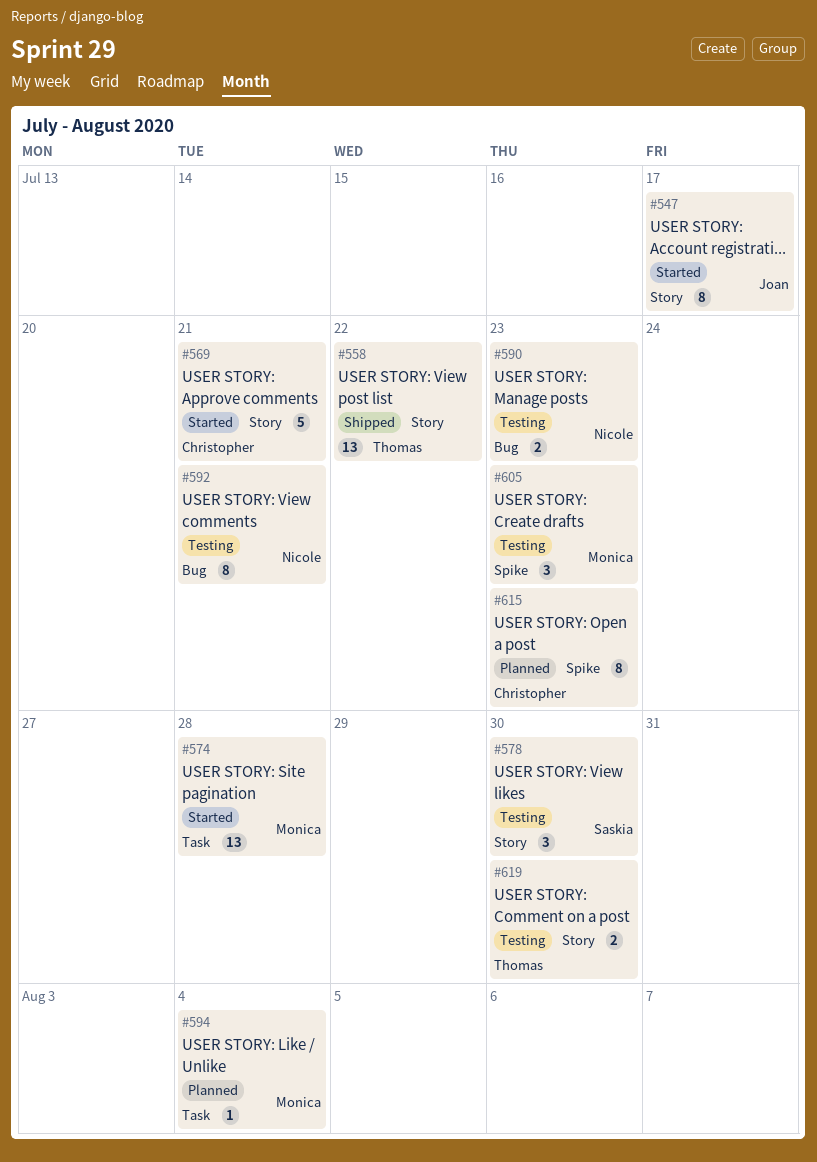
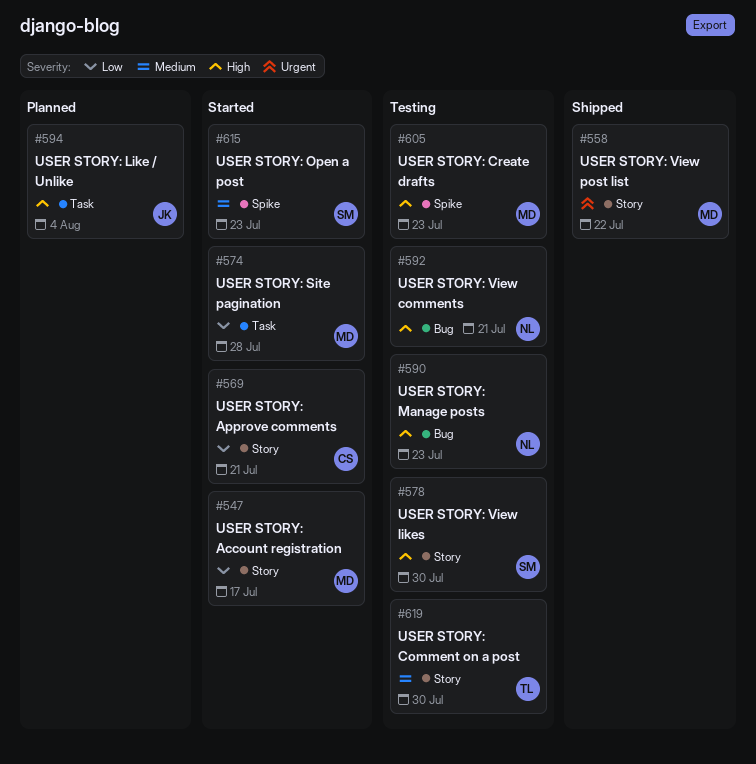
#547, owner: Joan -> Monica
#558, owner: Thomas -> Monica
#594, owner: Monica -> Joan
#615, status: Planned -> Started
#615, owner: Christopher -> Saskia

